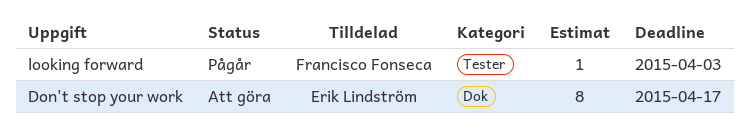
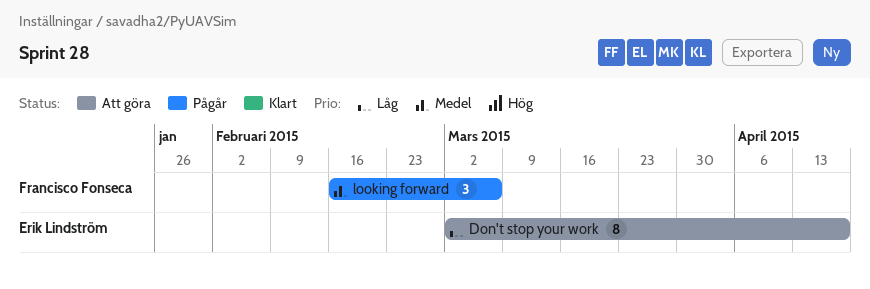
looking forward, estimate: 1 -> 3
looking forward, due: Apr 3 -> Mar 6

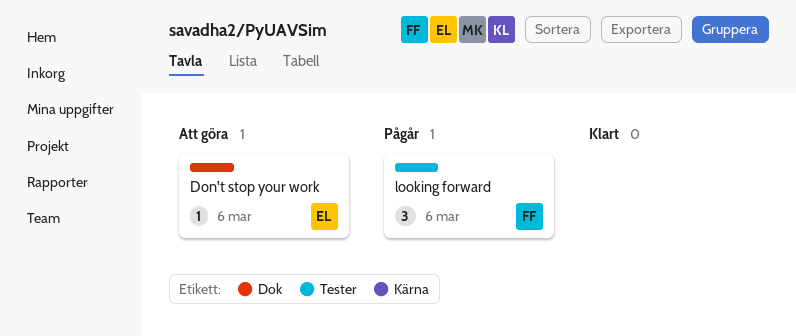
Don't stop your work, estimate: 8 -> 1
Don't stop your work, due: Apr 17 -> Mar 6

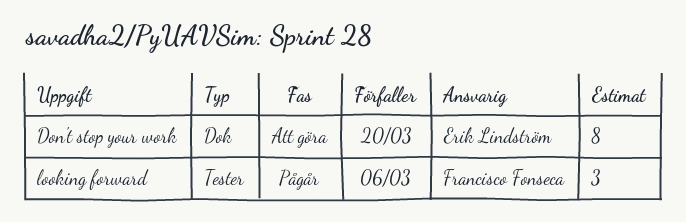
Don't stop your work, estimate: 1 -> 8
Don't stop your work, due: Mar 6 -> Mar 20

